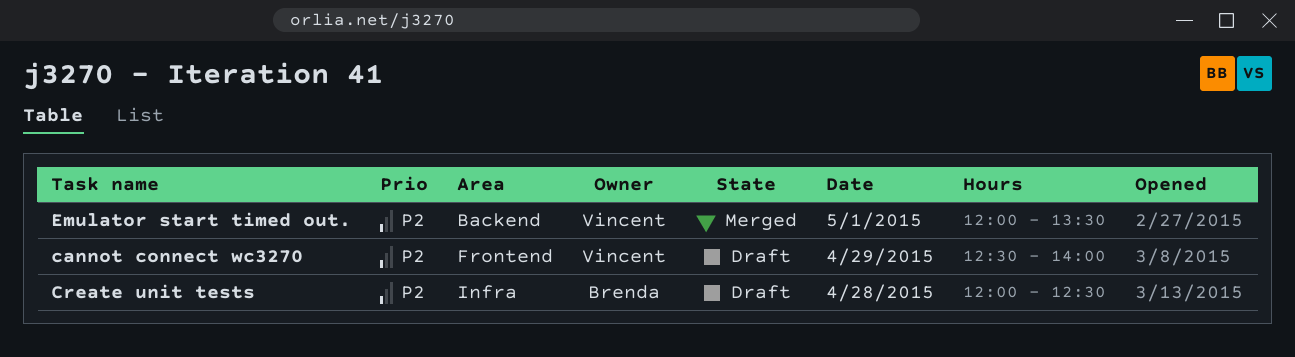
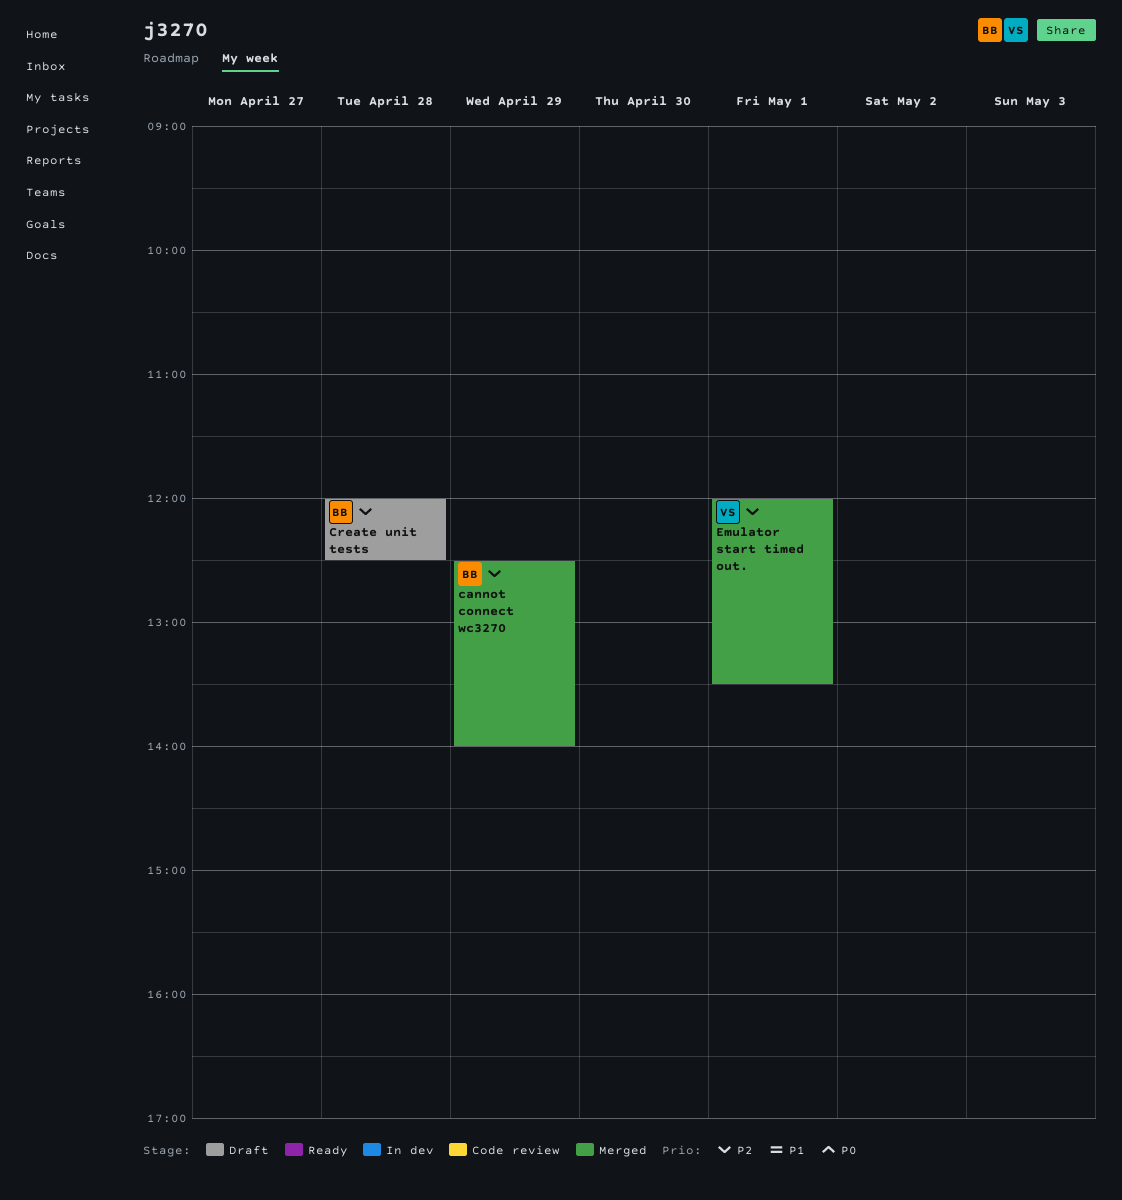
cannot connect wc3270, status: Draft -> Merged
cannot connect wc3270, owner: Vincent -> Brenda

